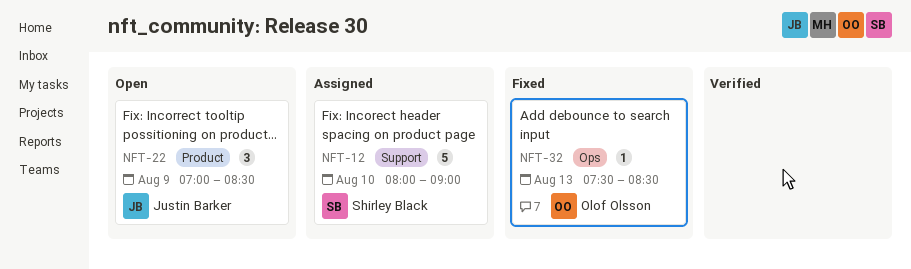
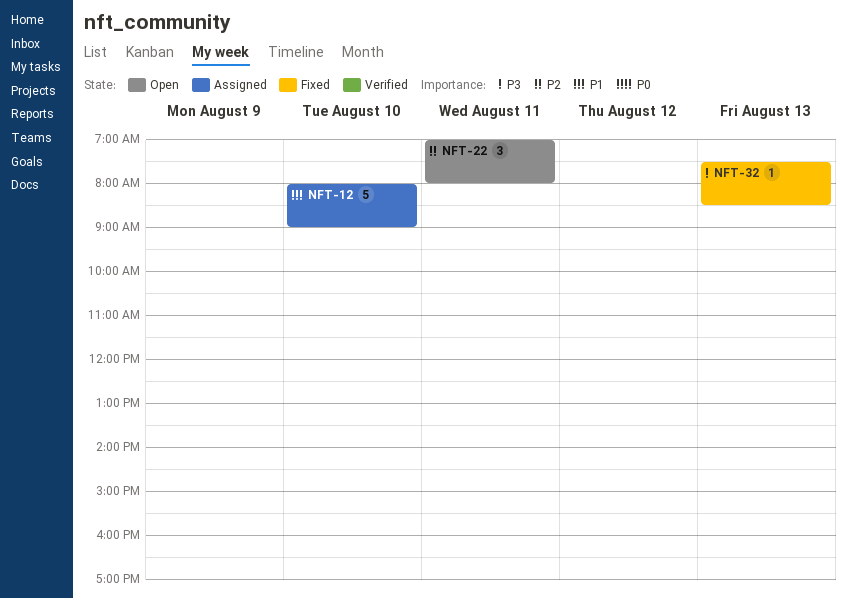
NFT-22, day: Aug 9 -> Aug 11
NFT-22, ends: 08:30 -> 08:00

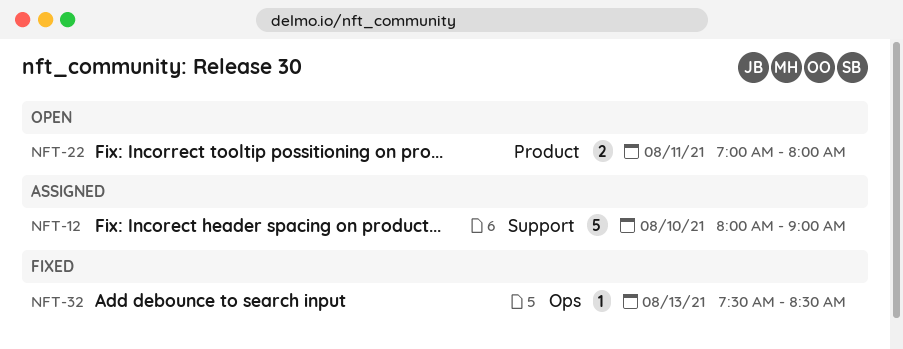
NFT-22, estimate: 3 -> 2

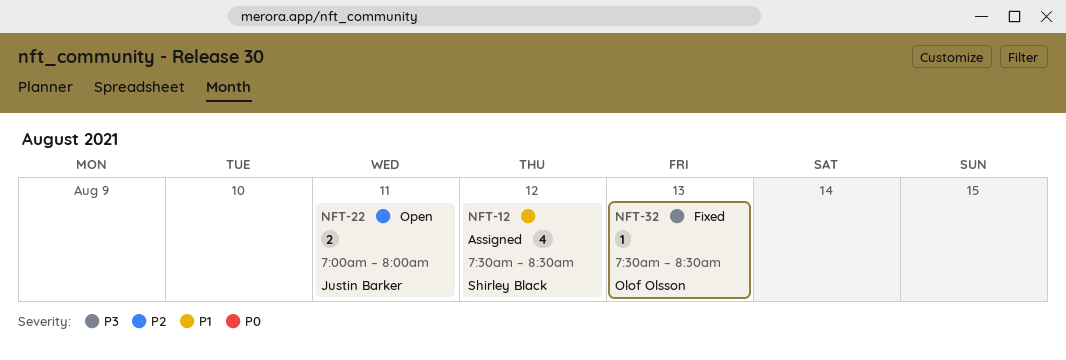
NFT-12, estimate: 5 -> 4
NFT-12, day: Aug 10 -> Aug 12
NFT-12, begins: 08:00 -> 07:30
NFT-12, ends: 09:00 -> 08:30

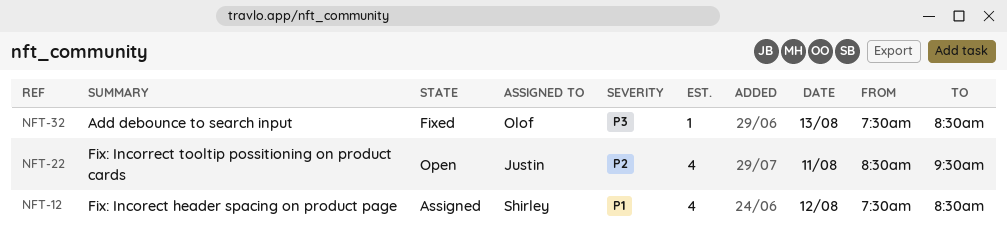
NFT-22, estimate: 2 -> 4
NFT-22, begins: 07:00 -> 08:30
NFT-22, ends: 08:00 -> 09:30

